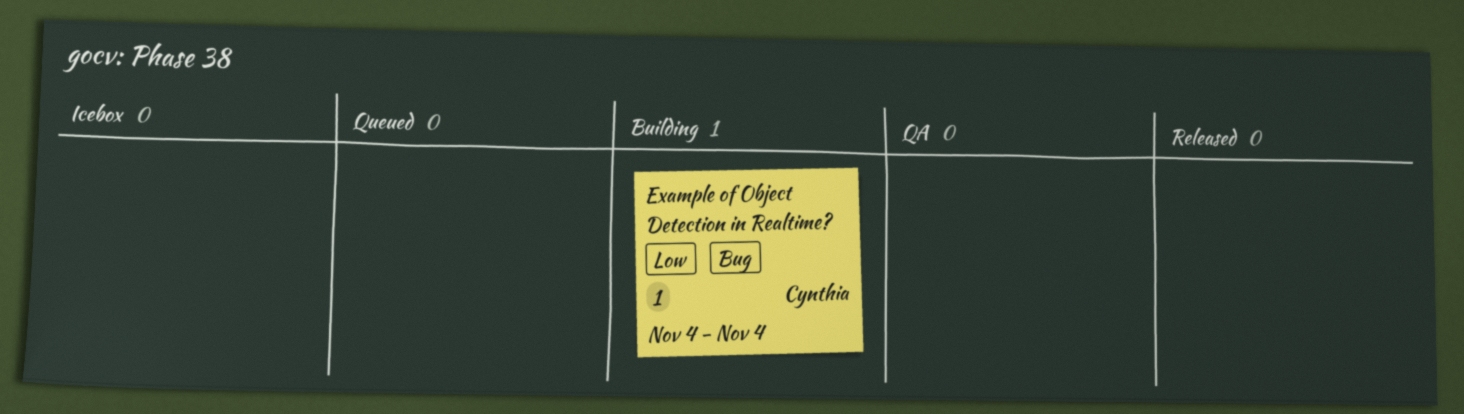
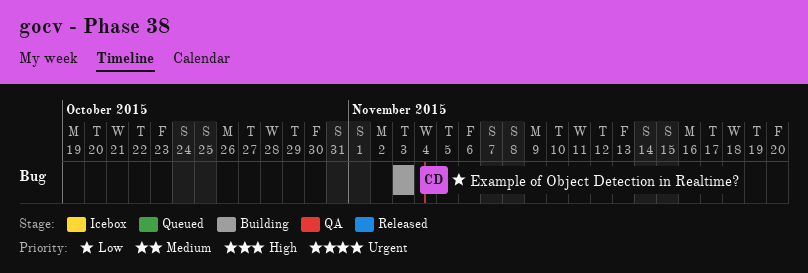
Example of Object Detection in Realtime?, start: Nov 4 -> Nov 3
Example of Object Detection in Realtime?, due: Nov 4 -> Nov 3

